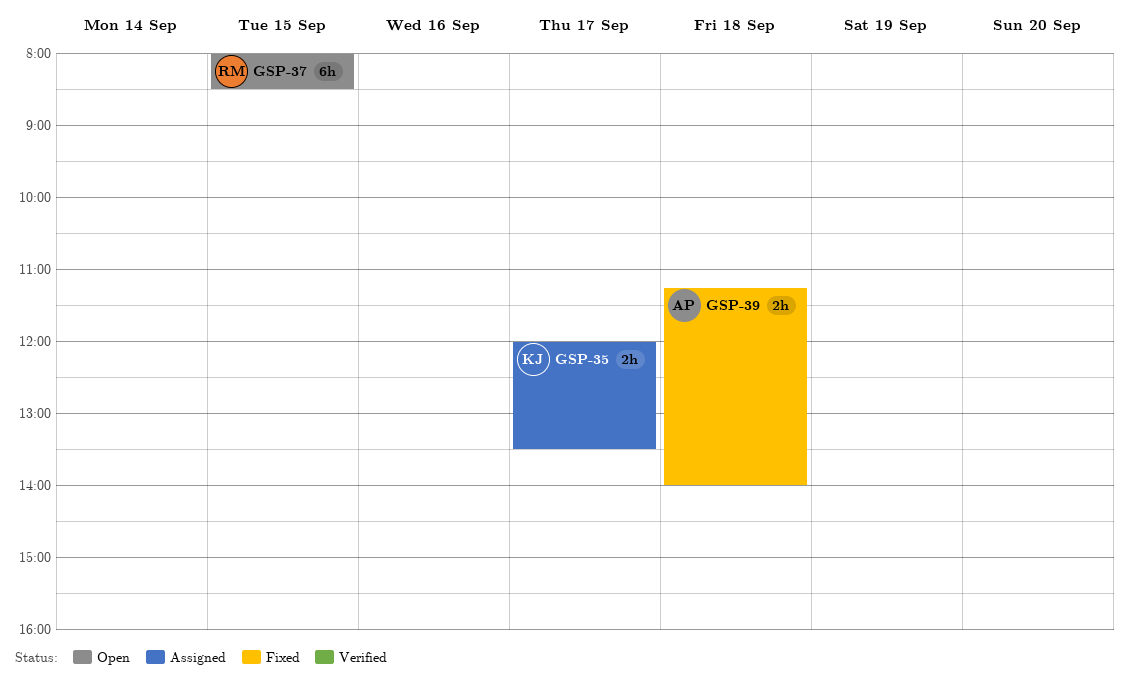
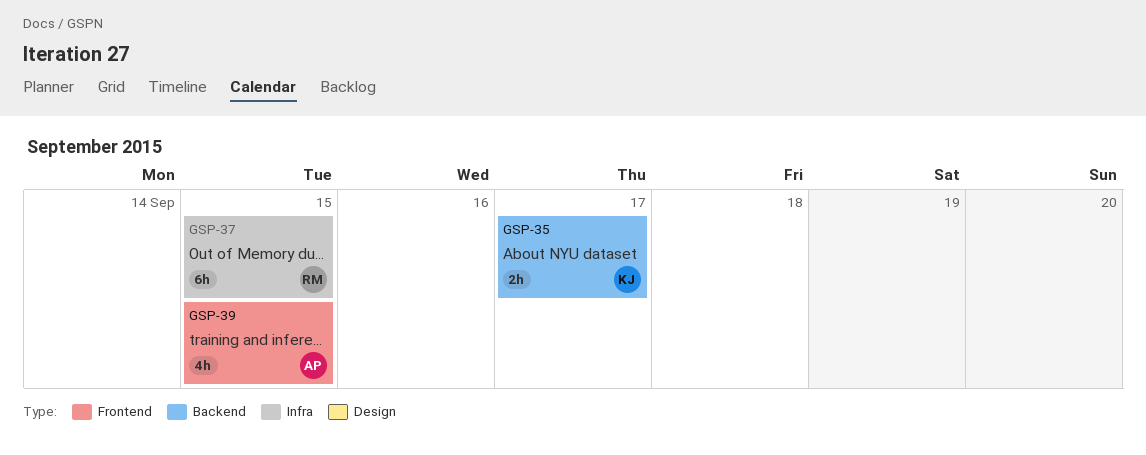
GSP-39, estimate: 2h -> 4h
GSP-39, day: Sep 18 -> Sep 15

